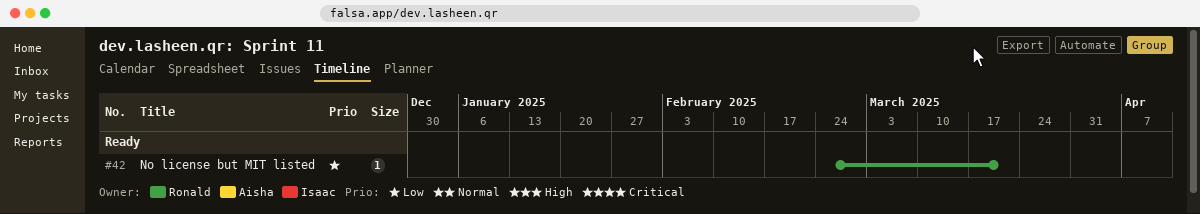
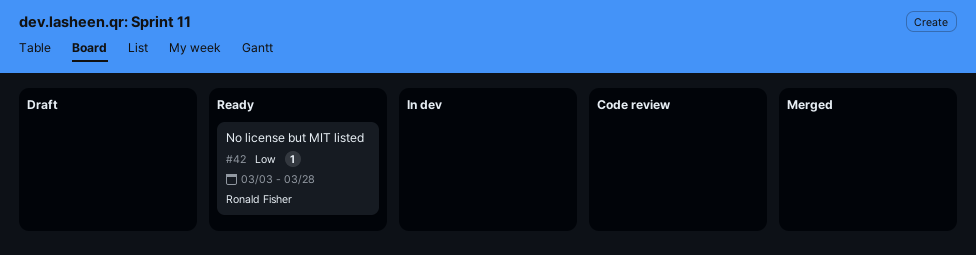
#42, start: Feb 24 -> Mar 3
#42, due: Mar 21 -> Mar 28

